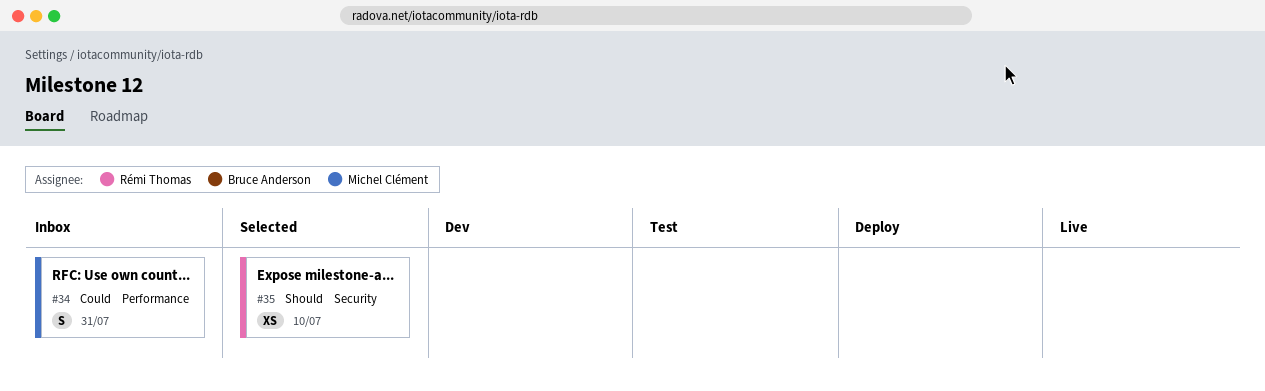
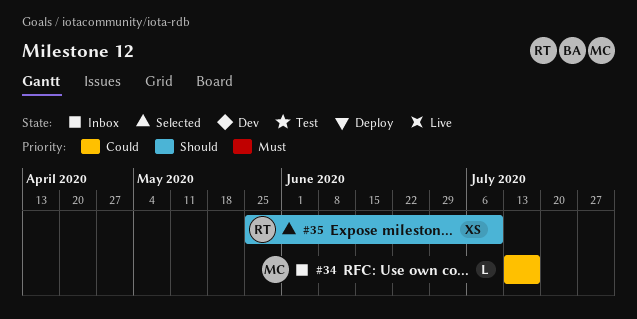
#34, estimate: S -> L
#34, due: Jul 31 -> Jul 17

